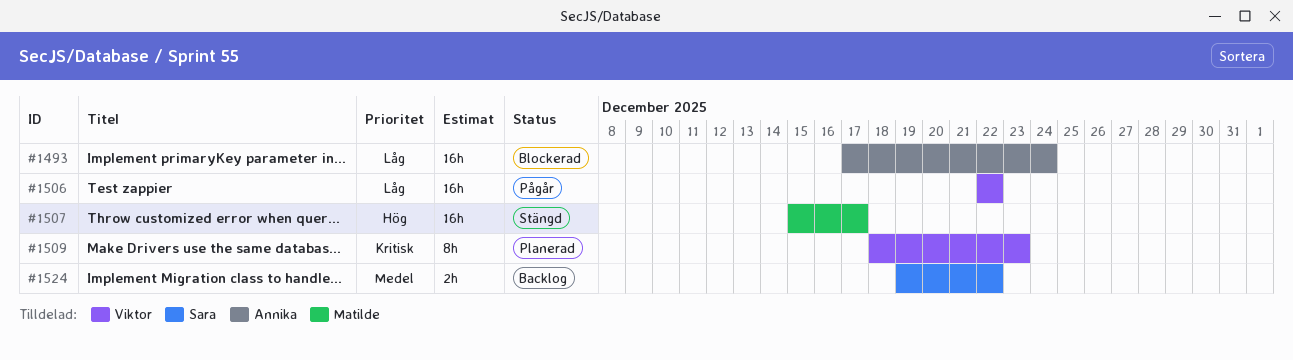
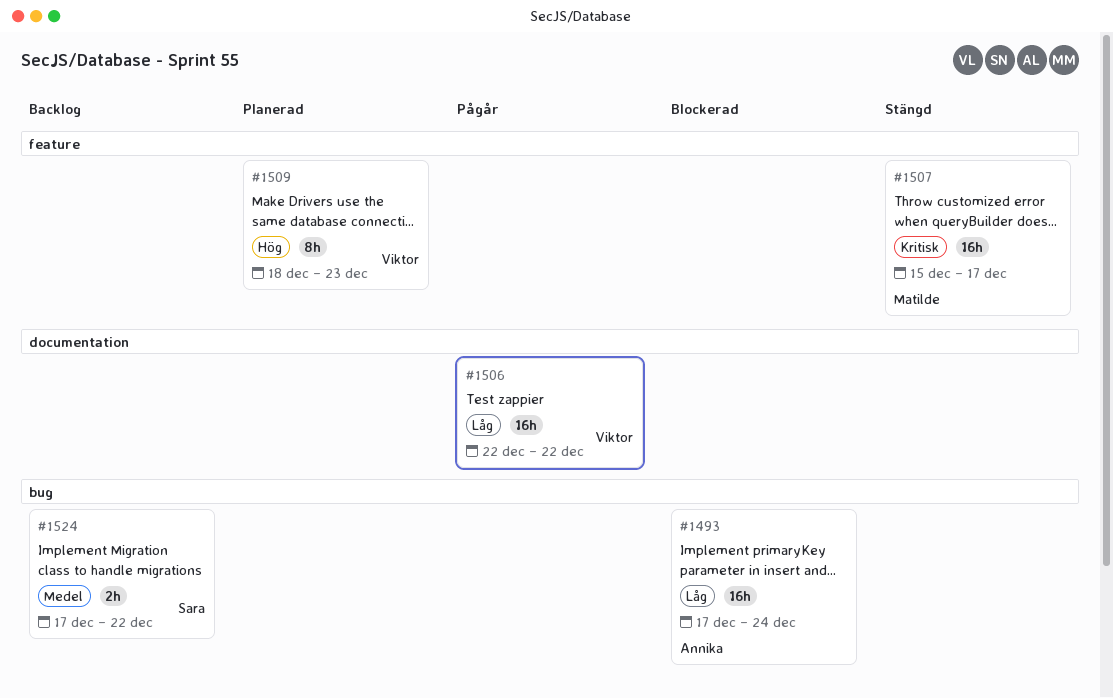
#1507, priority: Hög -> Kritisk
#1509, priority: Kritisk -> Hög
#1524, start: Dec 19 -> Dec 17

